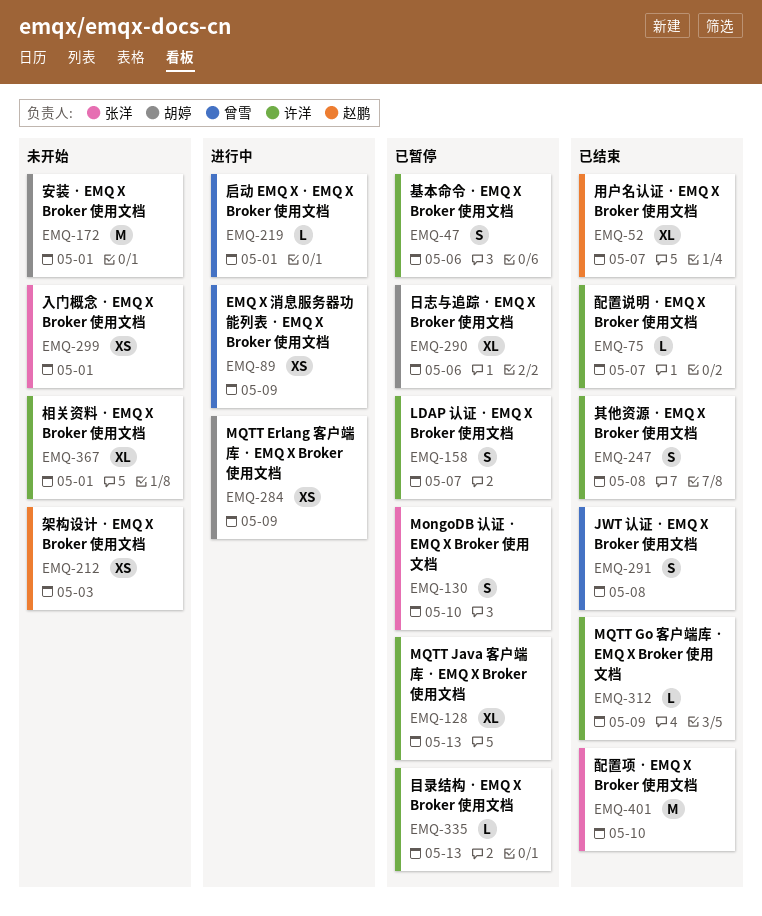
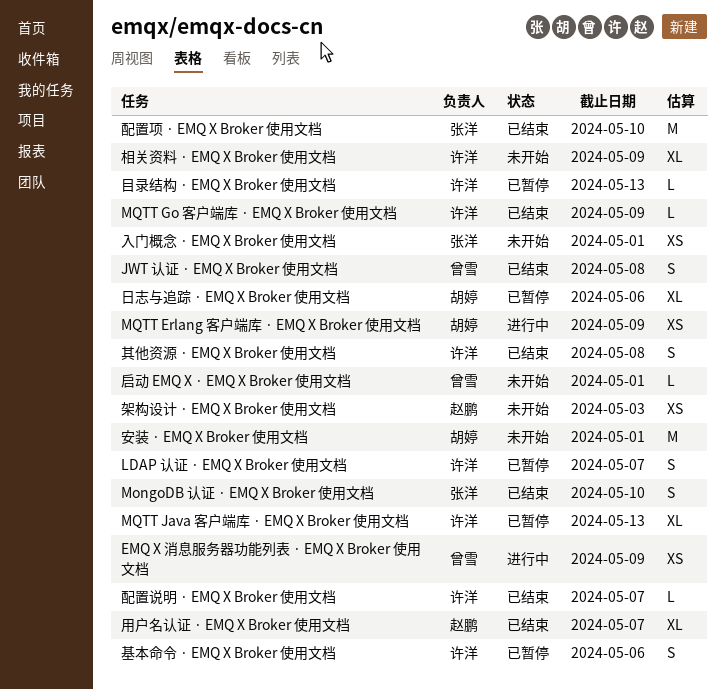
MongoDB 认证 · EMQ X Broker 使用文档, status: 已暂停 -> 已结束
启动 EMQ X · EMQ X Broker 使用文档, status: 进行中 -> 未开始
相关资料 · EMQ X Broker 使用文档, due: May 1 -> May 9

